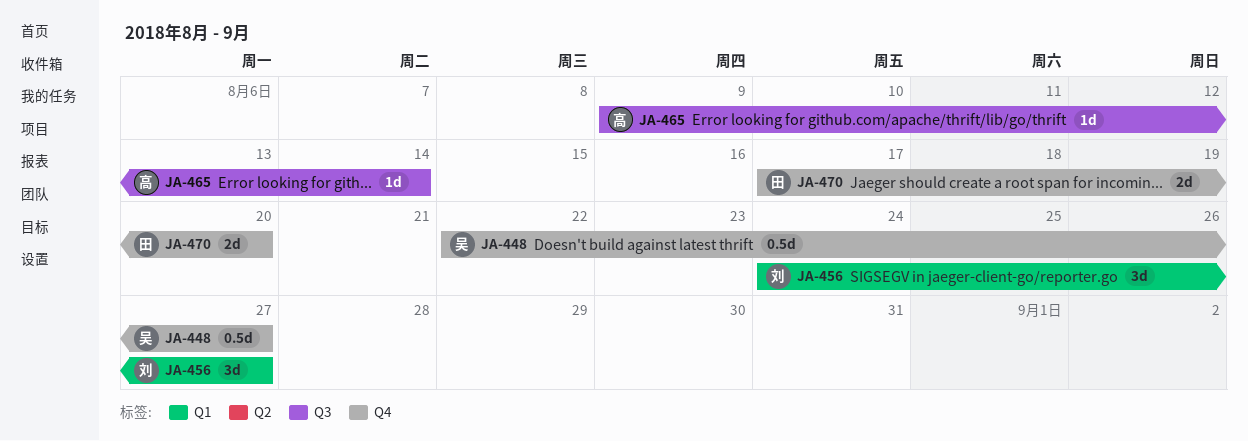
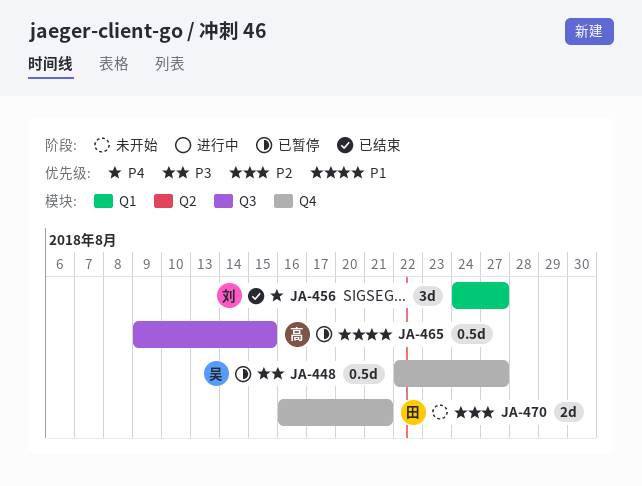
JA-465, estimate: 1d -> 0.5d
JA-465, due: Aug 14 -> Aug 15
JA-470, start: Aug 17 -> Aug 16
JA-470, due: Aug 20 -> Aug 21

